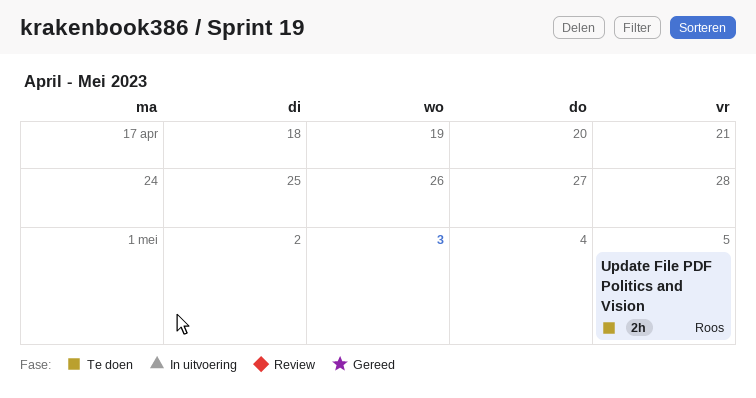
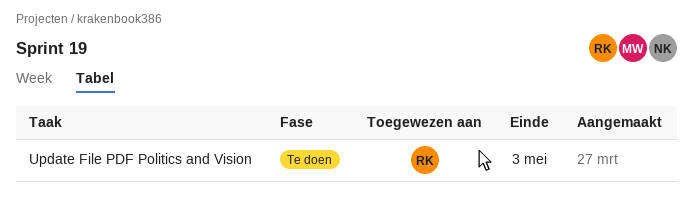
Update File PDF Politics and Vision, due: May 5 -> May 3

